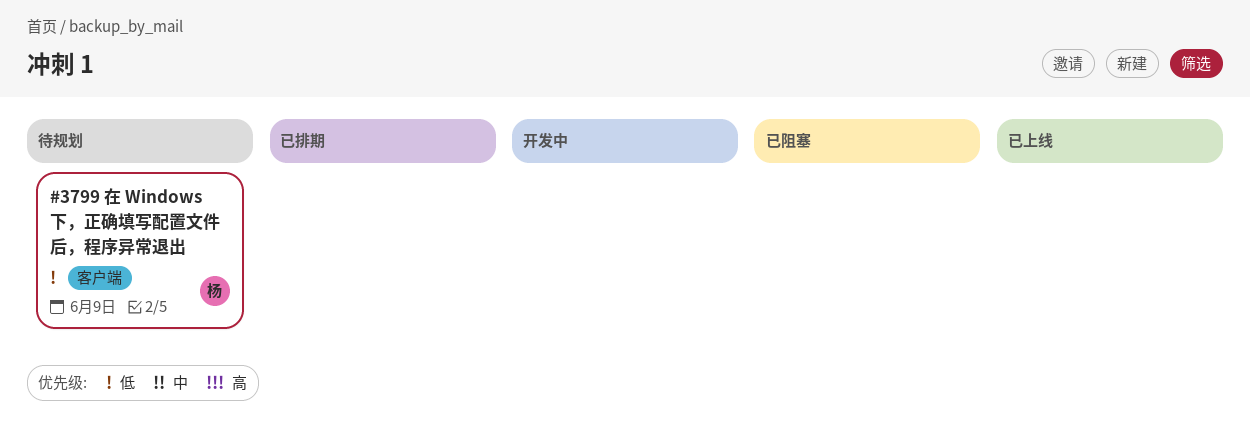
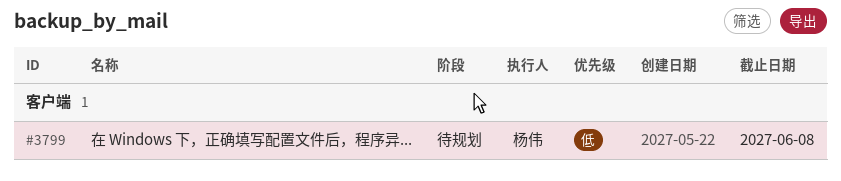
#3799, due: Jun 9 -> Jun 8

